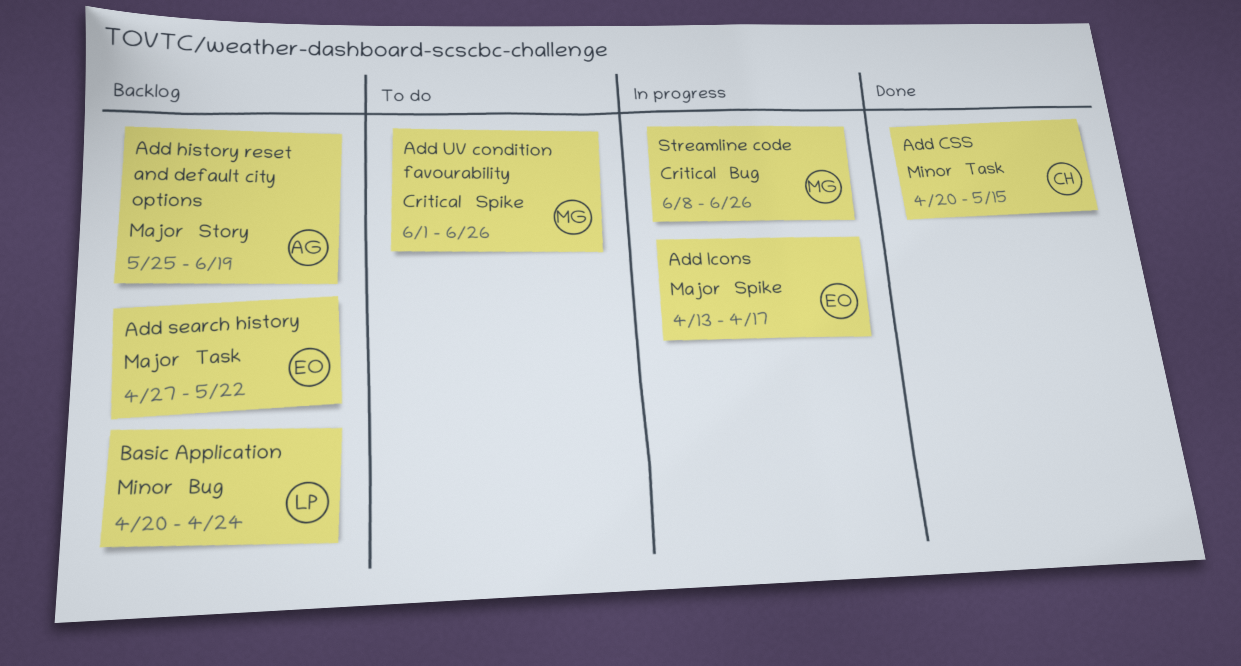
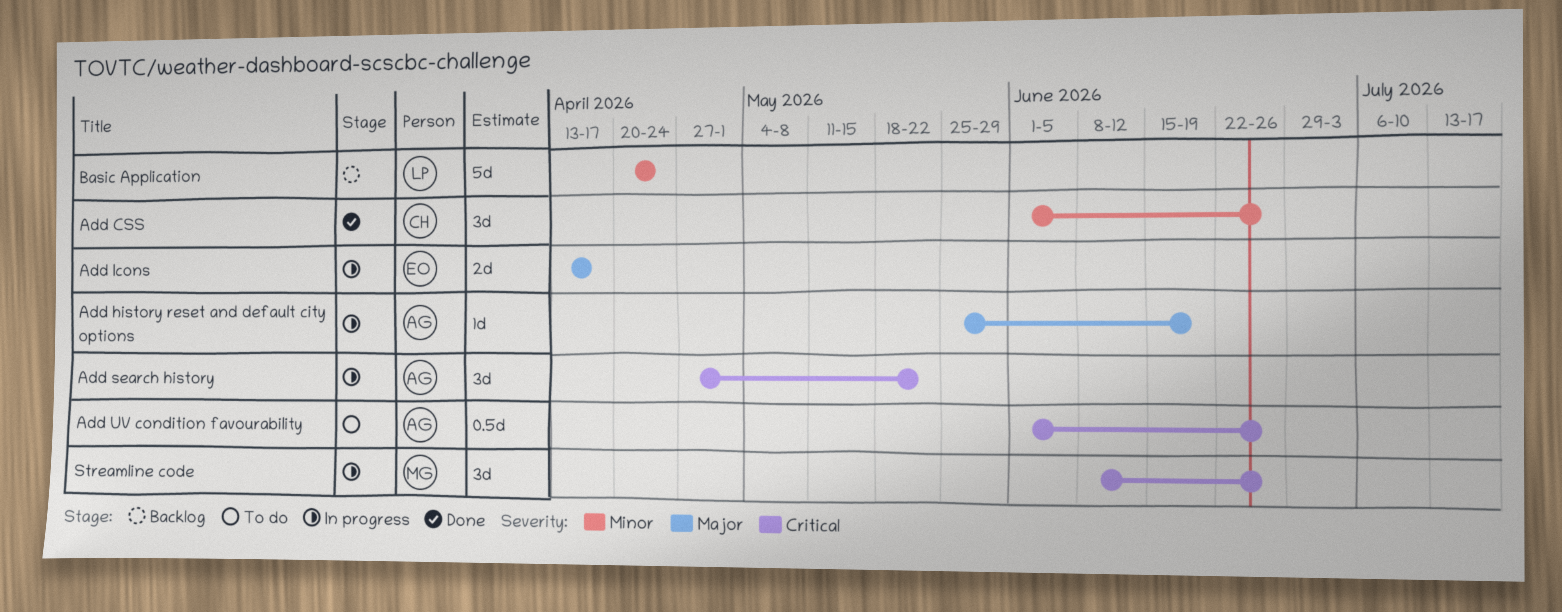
Add CSS, start: Apr 20 -> Jun 1
Add CSS, due: May 15 -> Jun 26
Add history reset and default city options, status: Backlog -> In progress
Add search history, status: Backlog -> In progress
Add search history, owner: EO -> AG
Add search history, priority: Major -> Critical
Add UV condition favourability, owner: MG -> AG

